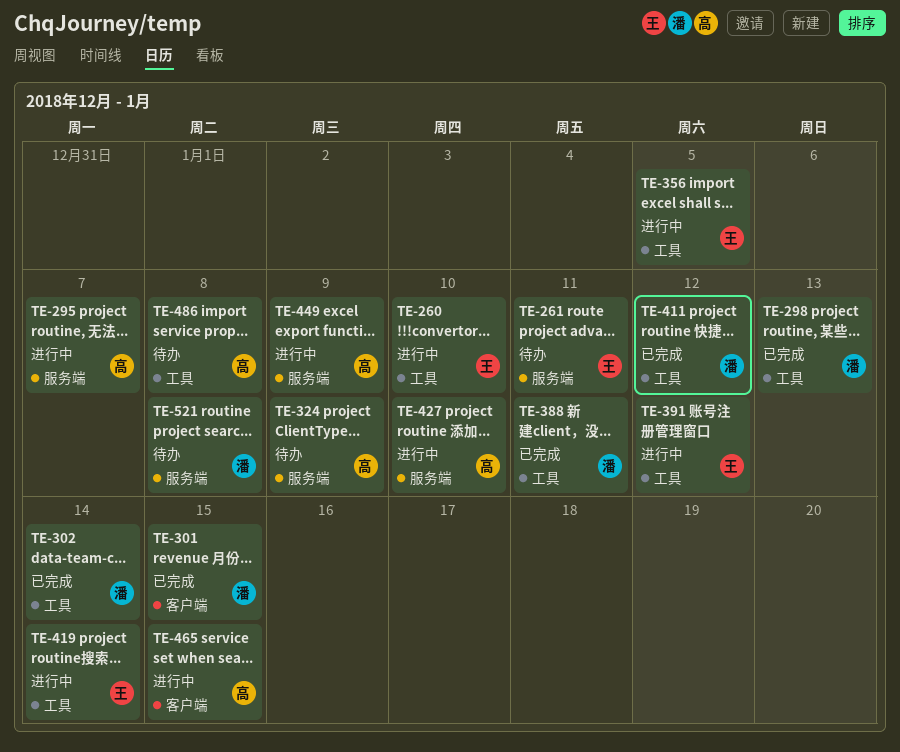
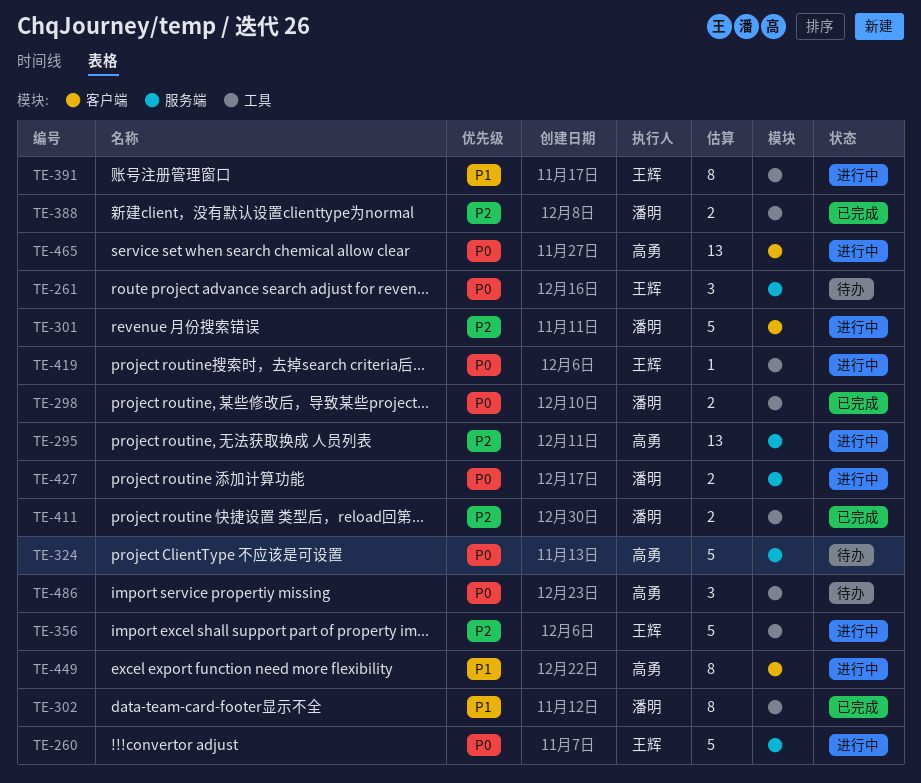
TE-260, label: 工具 -> 服务端
TE-301, status: 已完成 -> 进行中
TE-427, owner: 高勇 -> 潘明
TE-449, label: 服务端 -> 客户端
TE-521: present -> none

